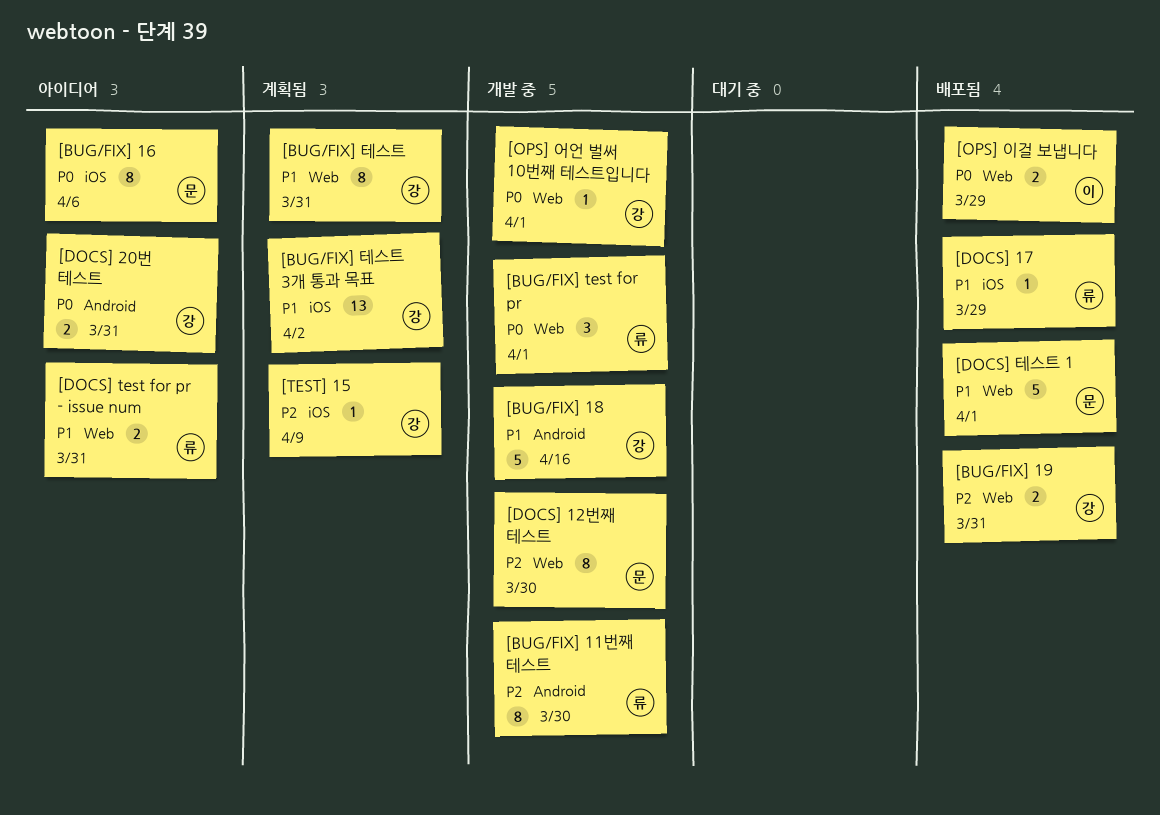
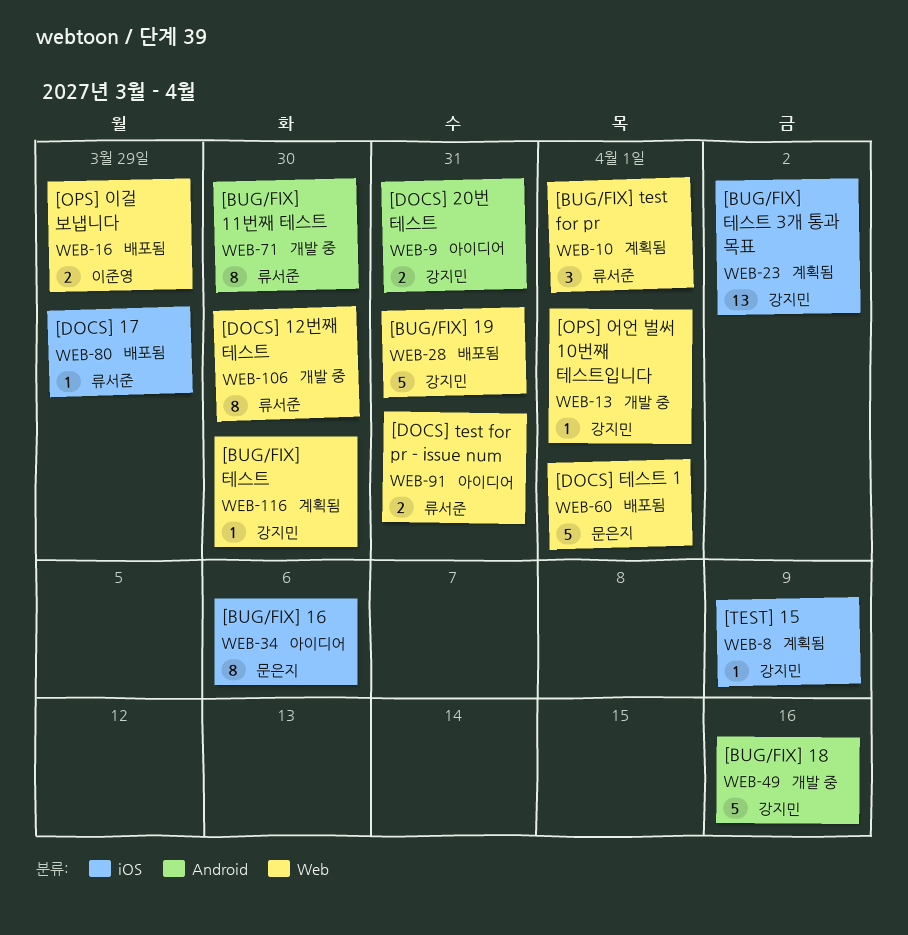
[BUG/FIX] 19, estimate: 2 -> 5
[BUG/FIX] test for pr, status: 개발 중 -> 계획됨
[BUG/FIX] 테스트, estimate: 8 -> 1
[BUG/FIX] 테스트, due: Mar 31 -> Mar 30
[DOCS] 12번째 테스트, owner: 문은지 -> 류서준

